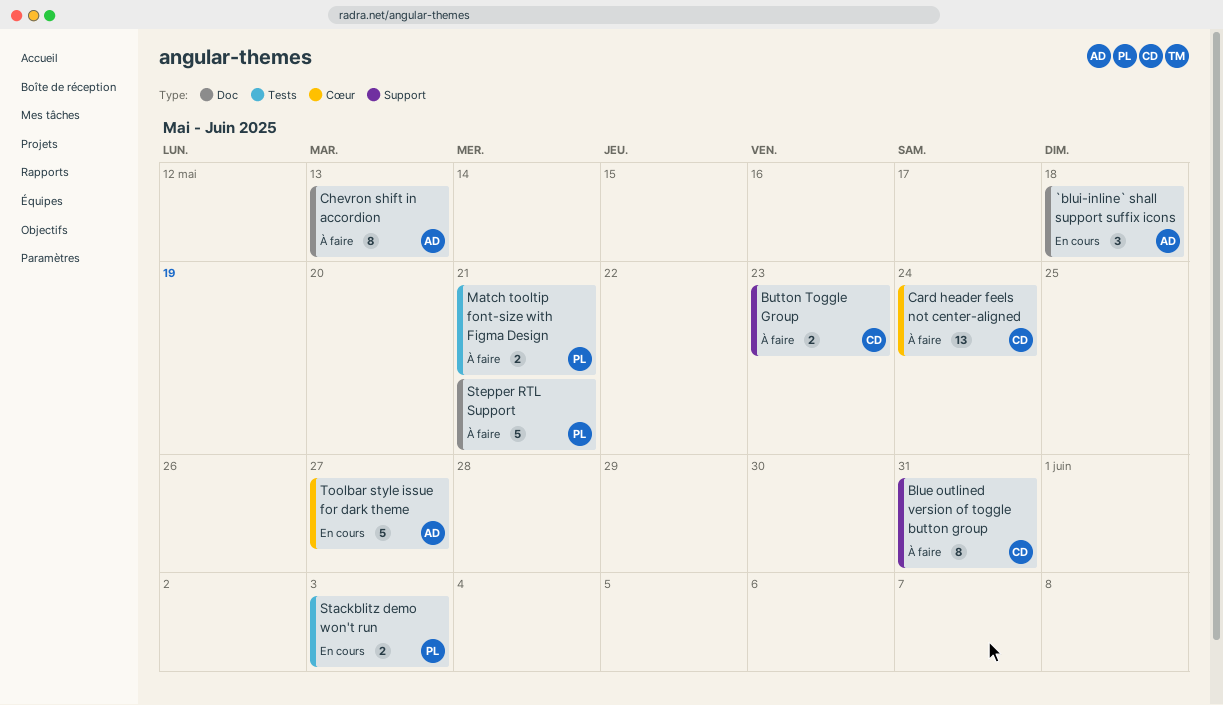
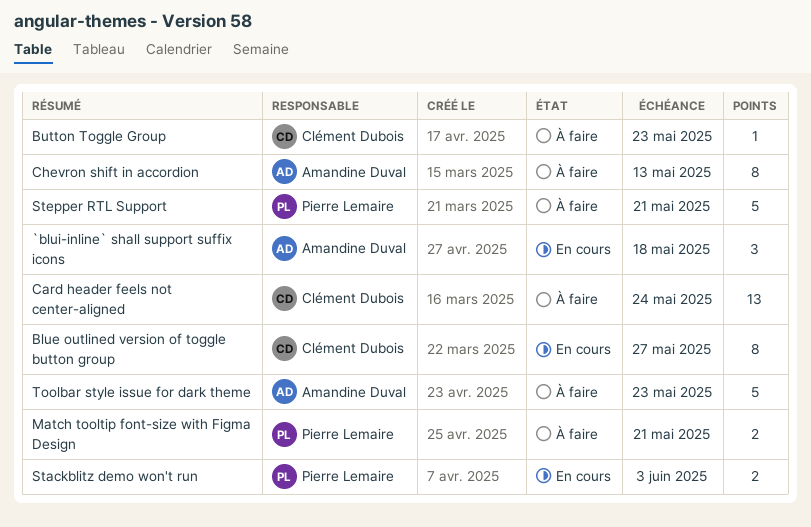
Blue outlined version of toggle button group, status: À faire -> En cours
Blue outlined version of toggle button group, due: May 31 -> May 27
Button Toggle Group, estimate: 2 -> 1
Toolbar style issue for dark theme, status: En cours -> À faire
Toolbar style issue for dark theme, due: May 27 -> May 23

